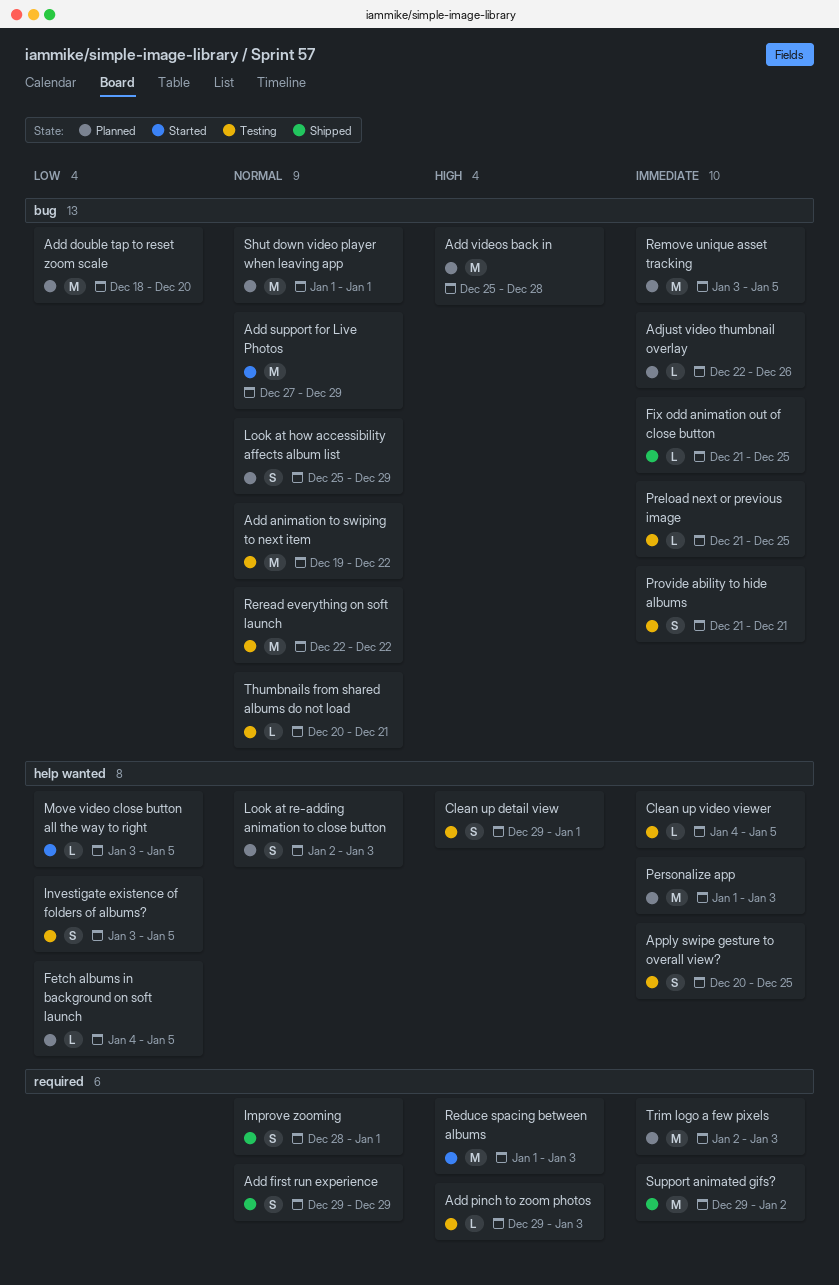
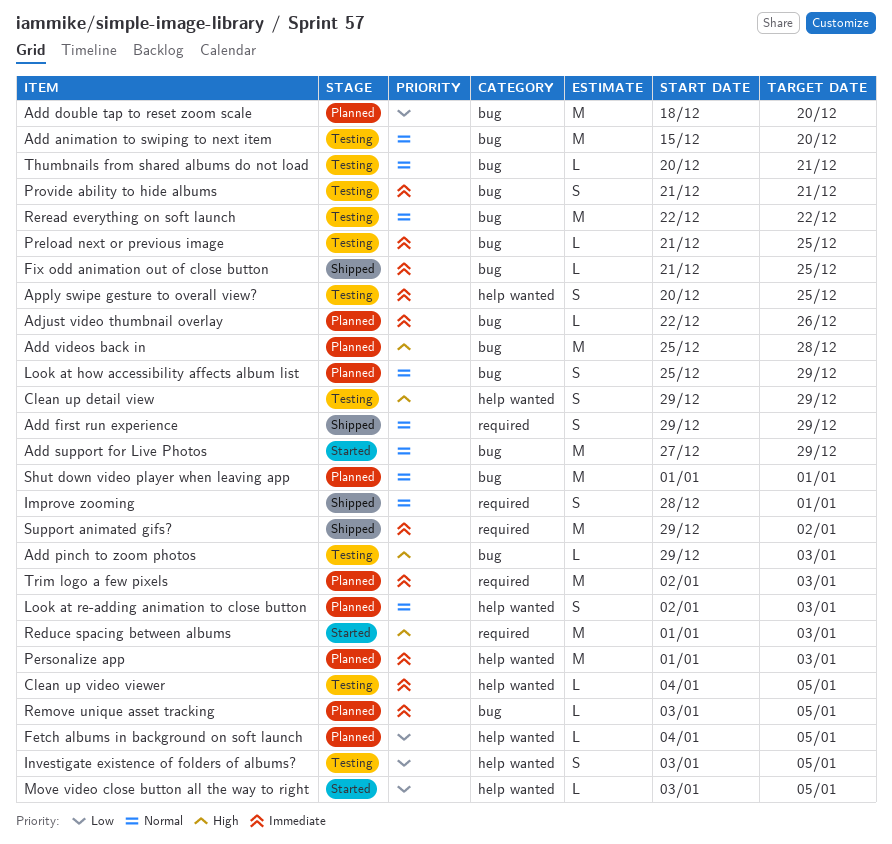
Add animation to swiping to next item, start: Dec 19 -> Dec 15
Add animation to swiping to next item, due: Dec 22 -> Dec 20
Add pinch to zoom photos, label: required -> bug
Clean up detail view, due: Jan 1 -> Dec 29
Remove unique asset tracking, estimate: M -> L

